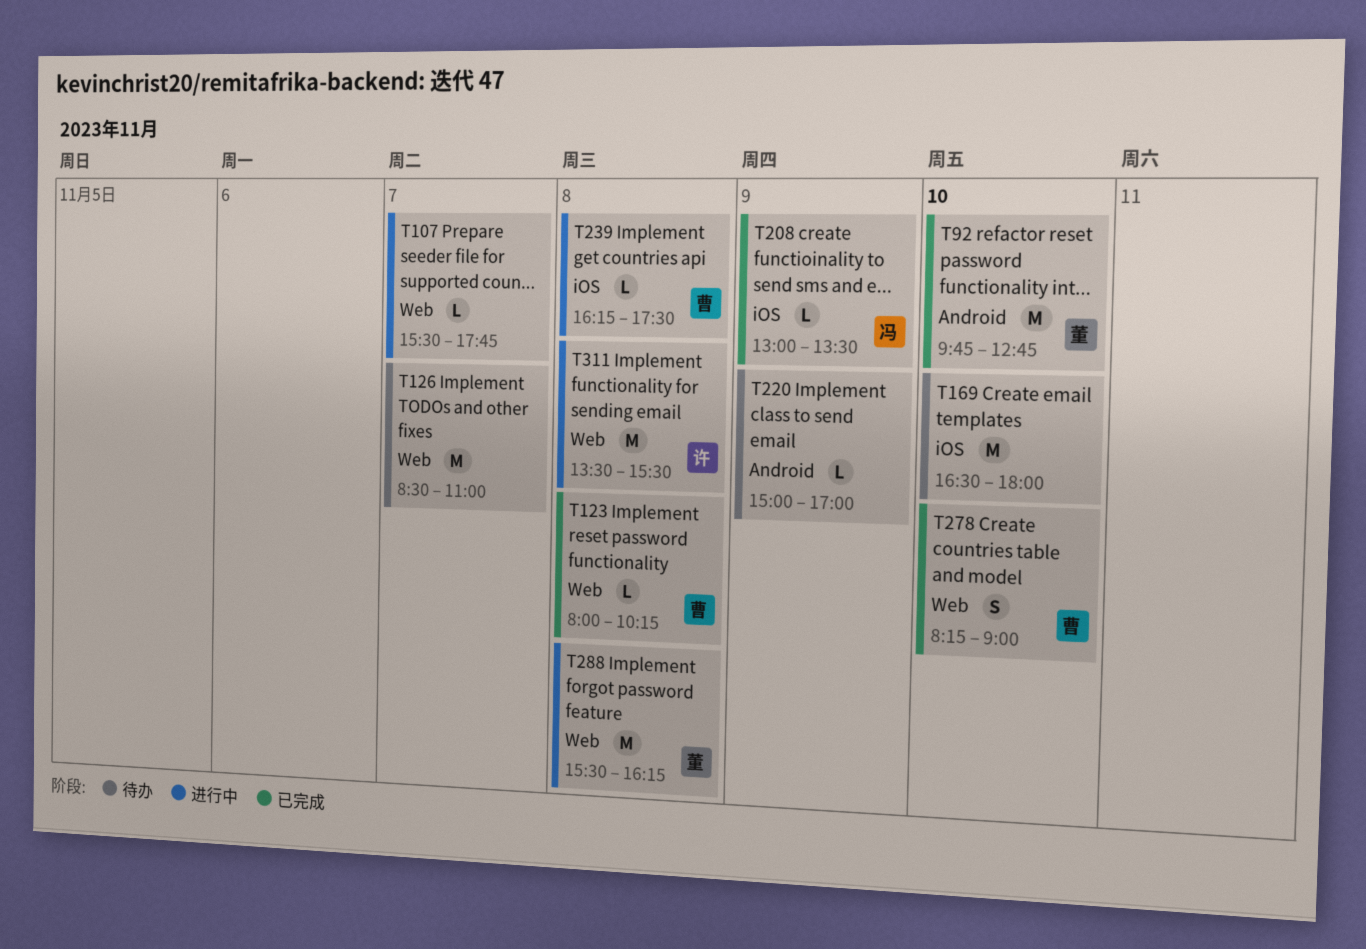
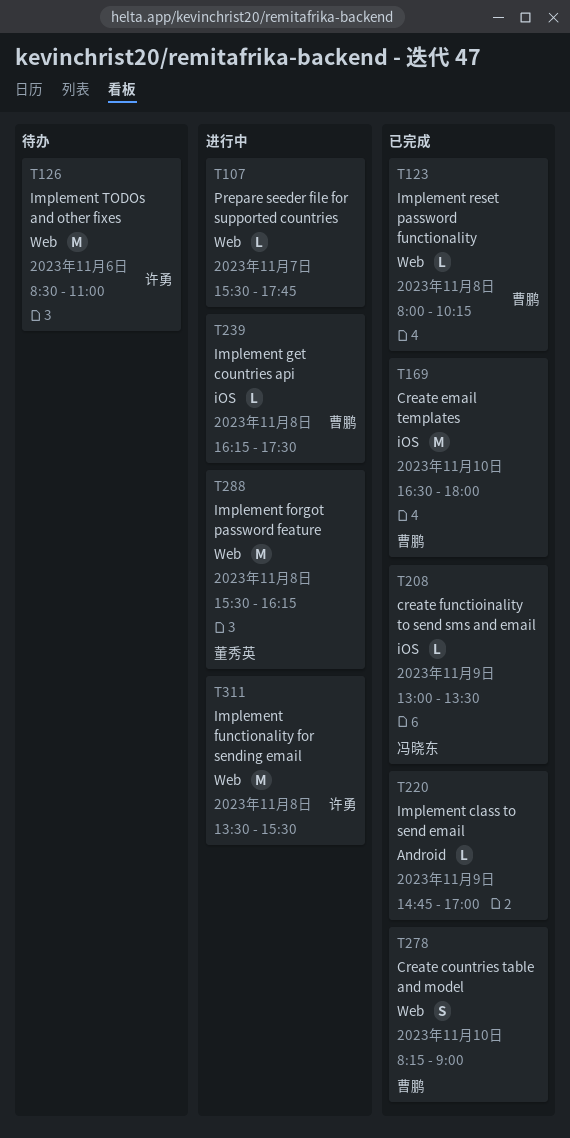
T92: present -> none
T126, owner: none -> 许勇
T126, day: Nov 7 -> Nov 6
T169, status: 待办 -> 已完成
T169, owner: none -> 曹鹏
T220, status: 待办 -> 已完成
T220, begins: 15:00 -> 14:45

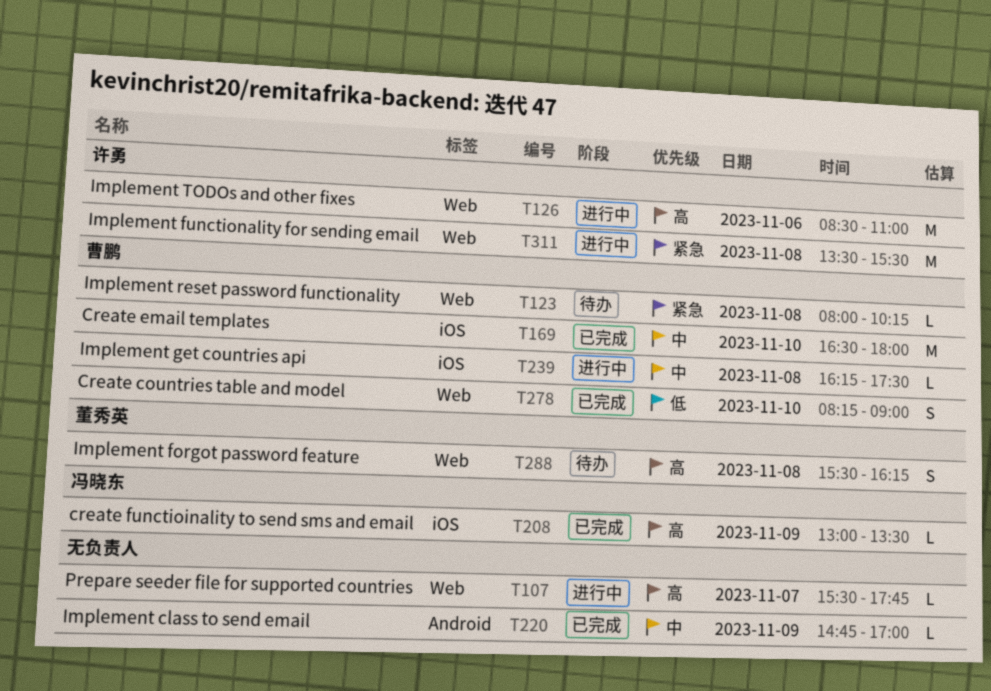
T123, status: 已完成 -> 待办
T126, status: 待办 -> 进行中
T288, status: 进行中 -> 待办
T288, estimate: M -> S

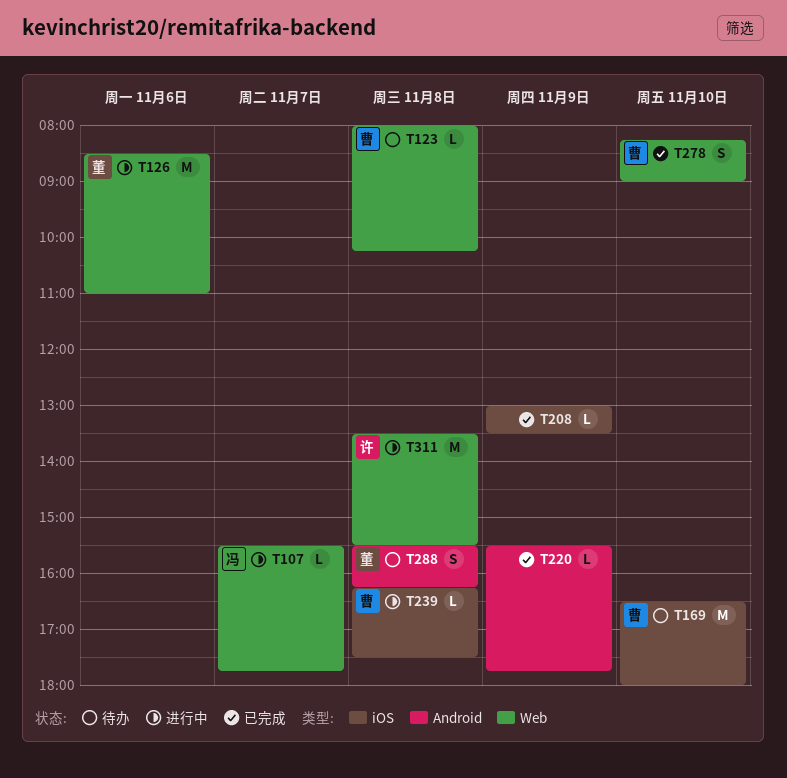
T107, owner: none -> 冯晓东
T126, owner: 许勇 -> 董秀英
T169, status: 已完成 -> 待办
T208, owner: 冯晓东 -> none
T220, begins: 14:45 -> 15:30
T220, ends: 17:00 -> 17:45
T288, label: Web -> Android

